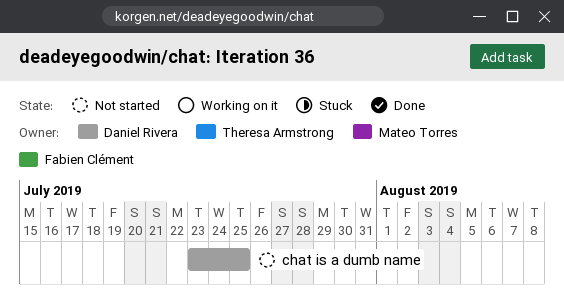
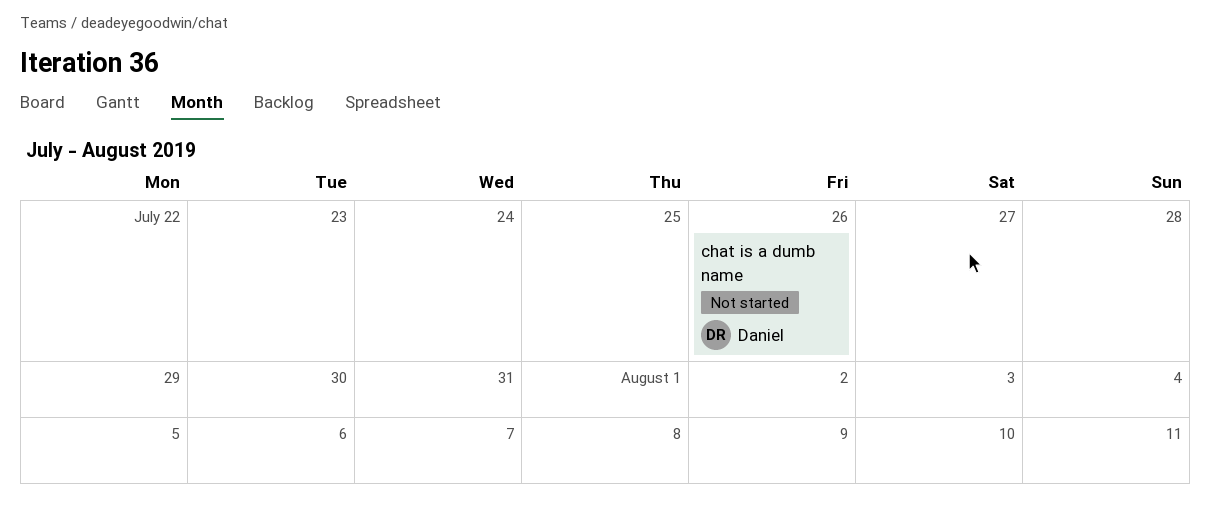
chat is a dumb name, due: Jul 25 -> Jul 26

